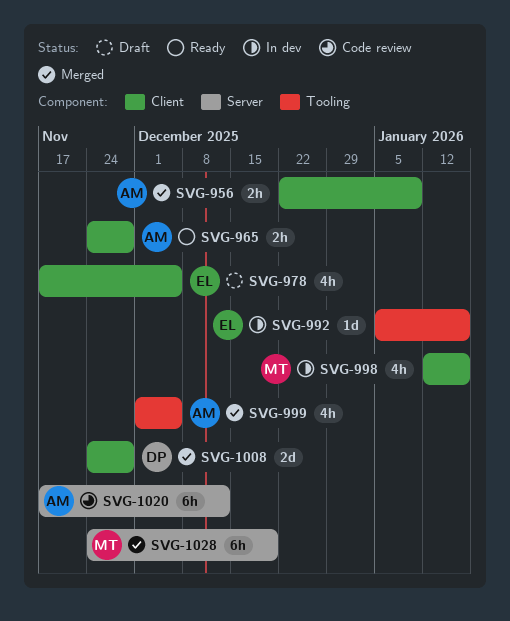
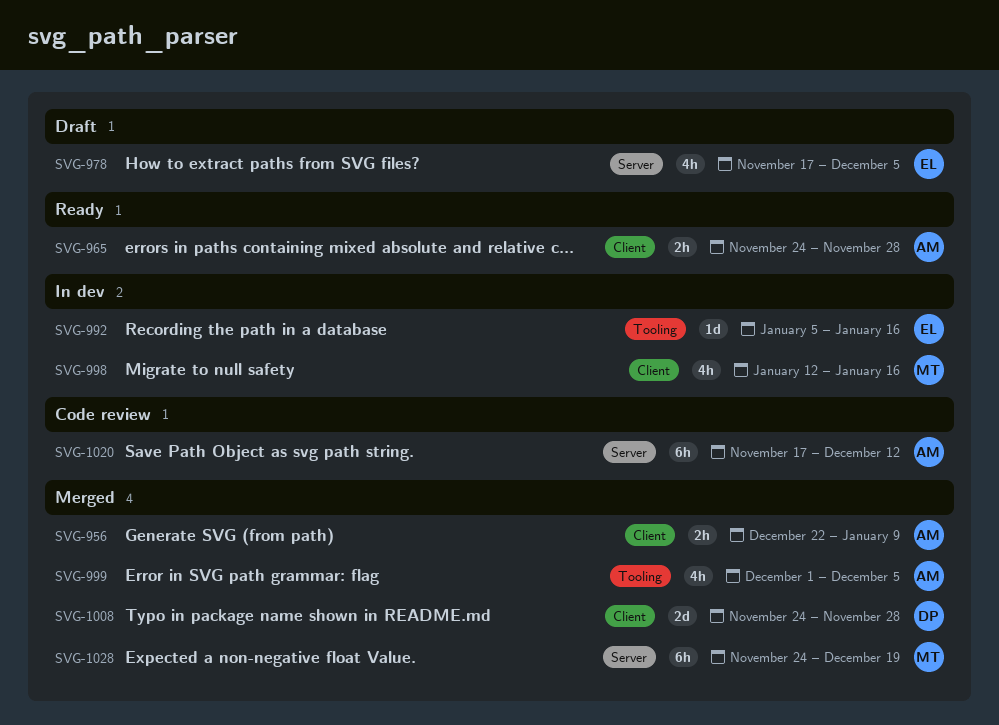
SVG-978, label: Client -> Server

